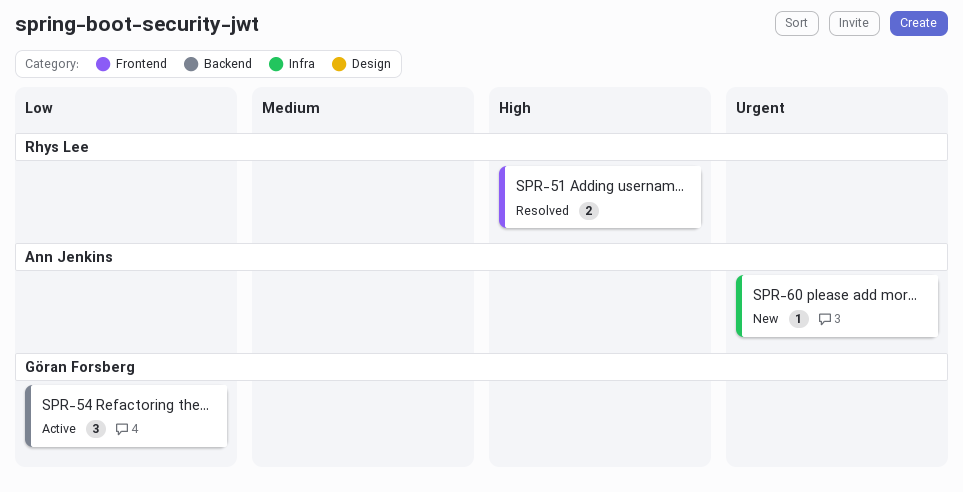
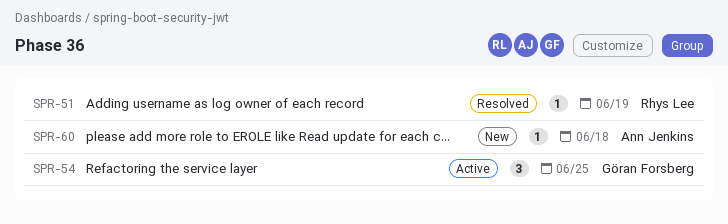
SPR-51, estimate: 2 -> 1

